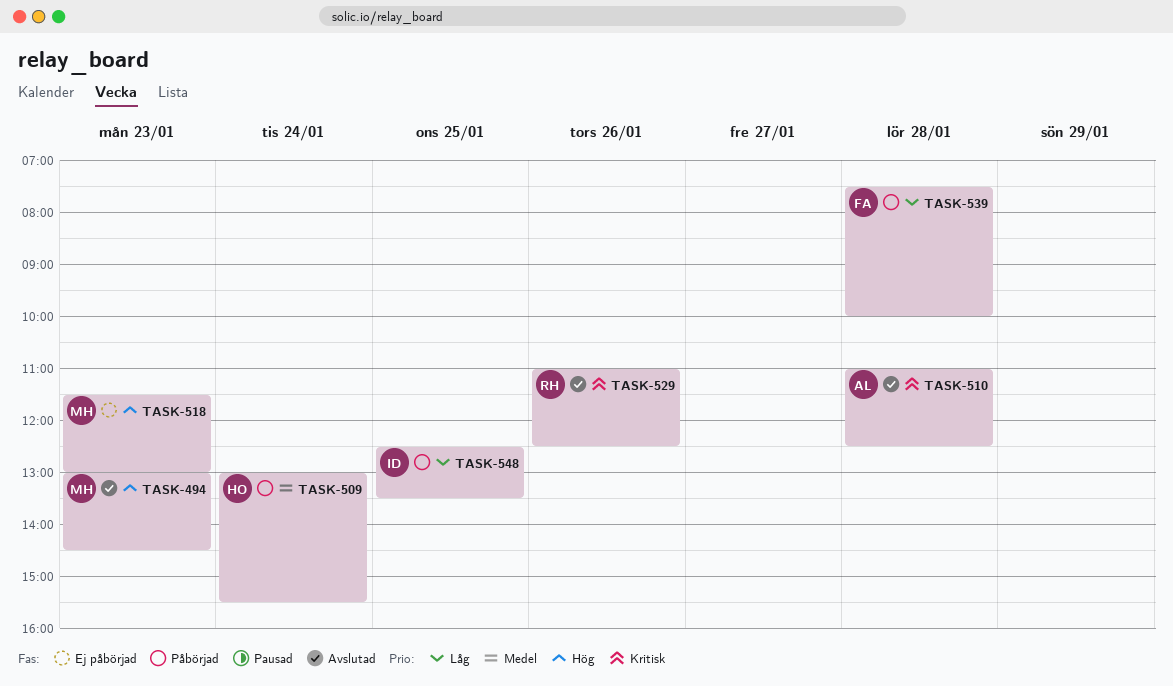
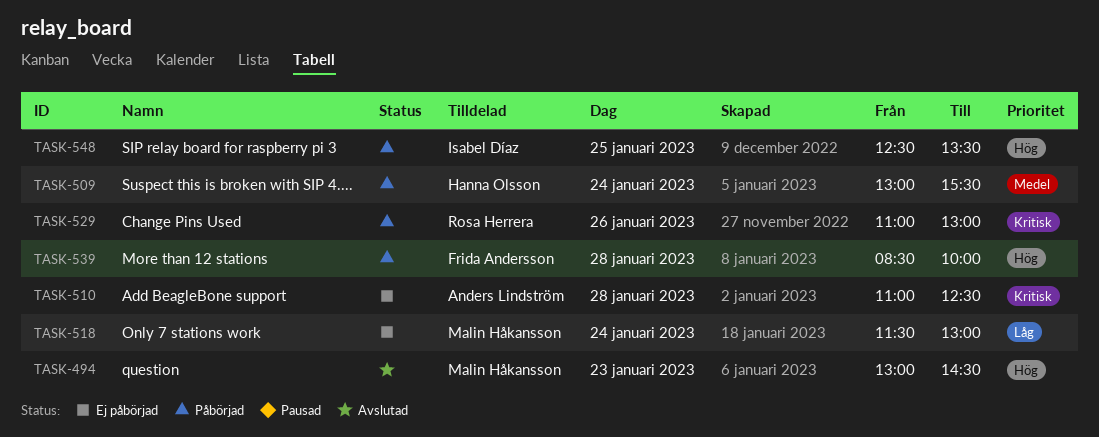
TASK-510, status: Avslutad -> Ej påbörjad
TASK-518, priority: Hög -> Låg
TASK-518, day: Jan 23 -> Jan 24
TASK-529, status: Avslutad -> Påbörjad
TASK-529, ends: 12:30 -> 13:00
TASK-539, priority: Låg -> Hög
TASK-539, begins: 07:30 -> 08:30
TASK-548, priority: Låg -> Hög

